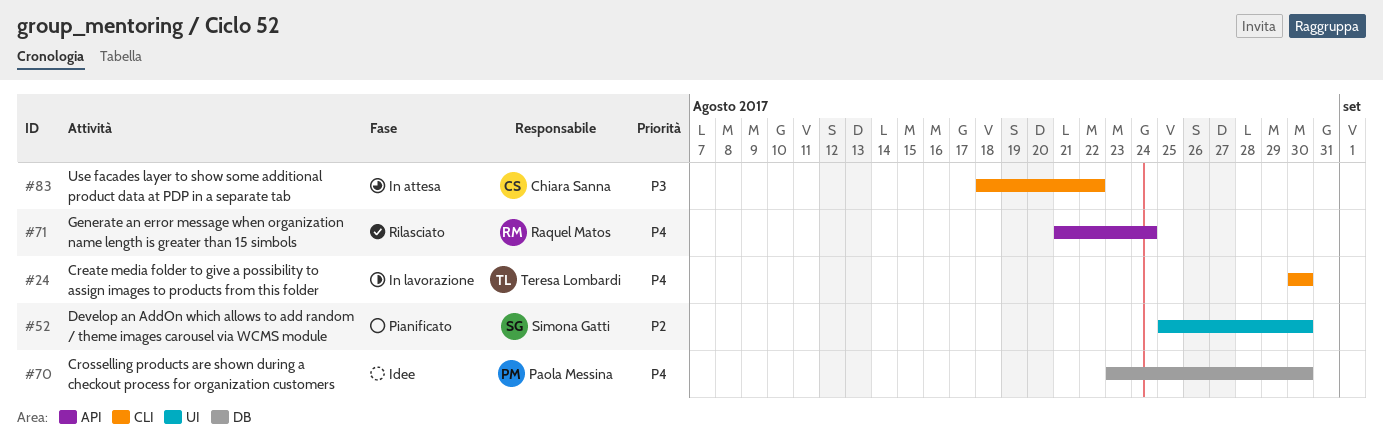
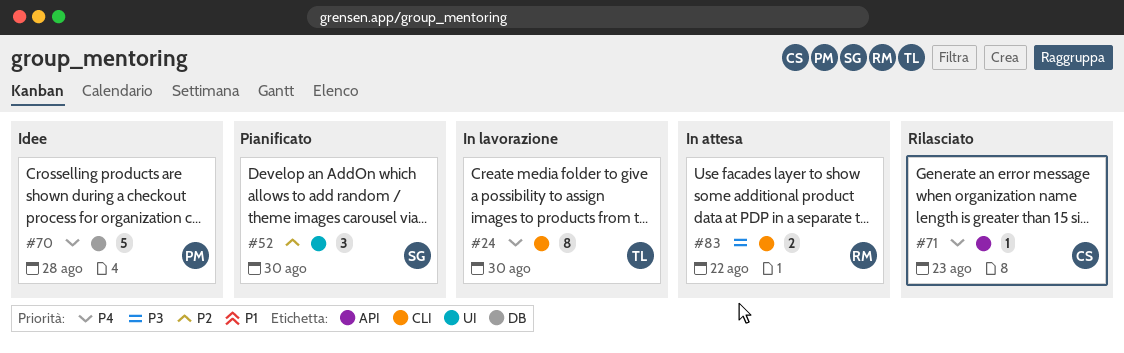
#70, due: Aug 30 -> Aug 28
#71, owner: Raquel Matos -> Chiara Sanna
#71, due: Aug 24 -> Aug 23
#83, owner: Chiara Sanna -> Raquel Matos

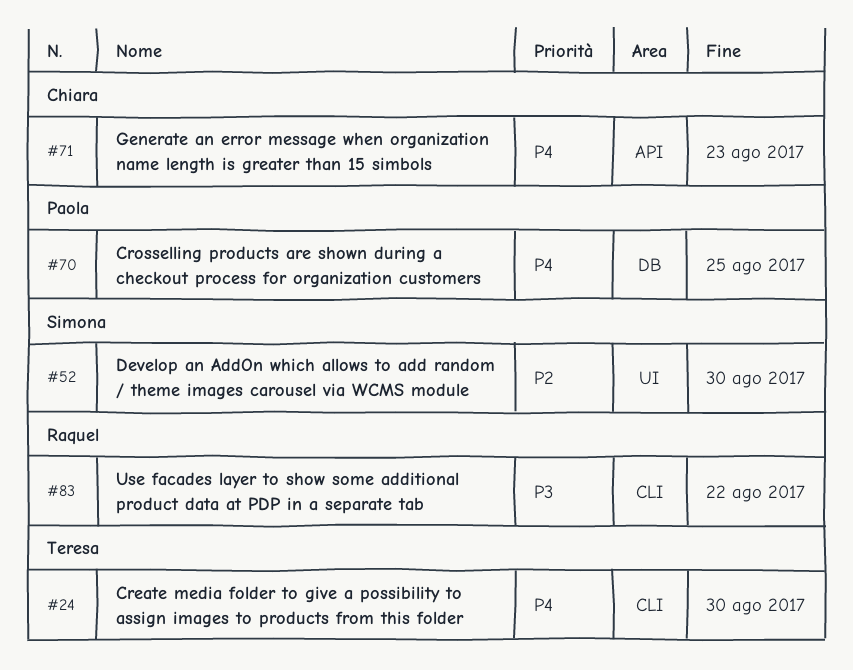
#70, due: Aug 28 -> Aug 25

